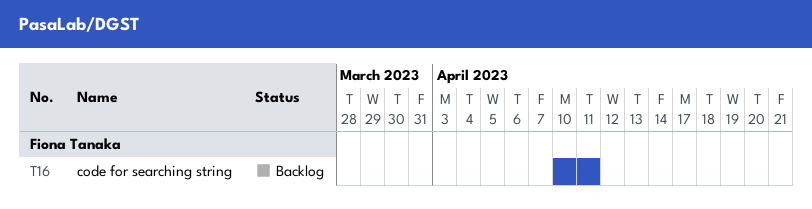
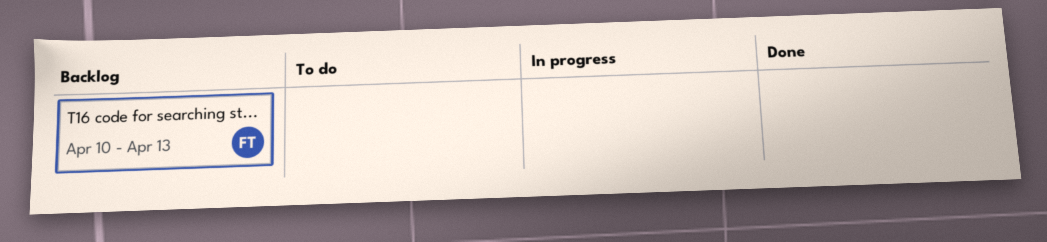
T16, due: Apr 11 -> Apr 13

